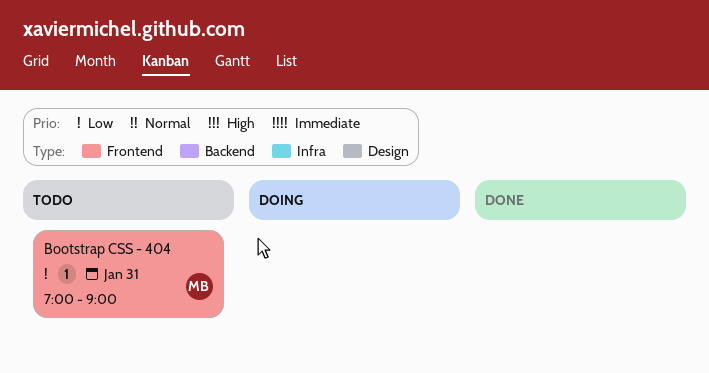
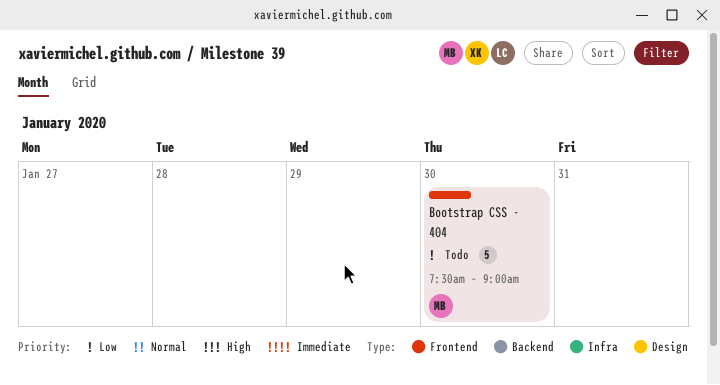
Bootstrap CSS - 404, estimate: 1 -> 5
Bootstrap CSS - 404, day: Jan 31 -> Jan 30
Bootstrap CSS - 404, begins: 07:00 -> 07:30

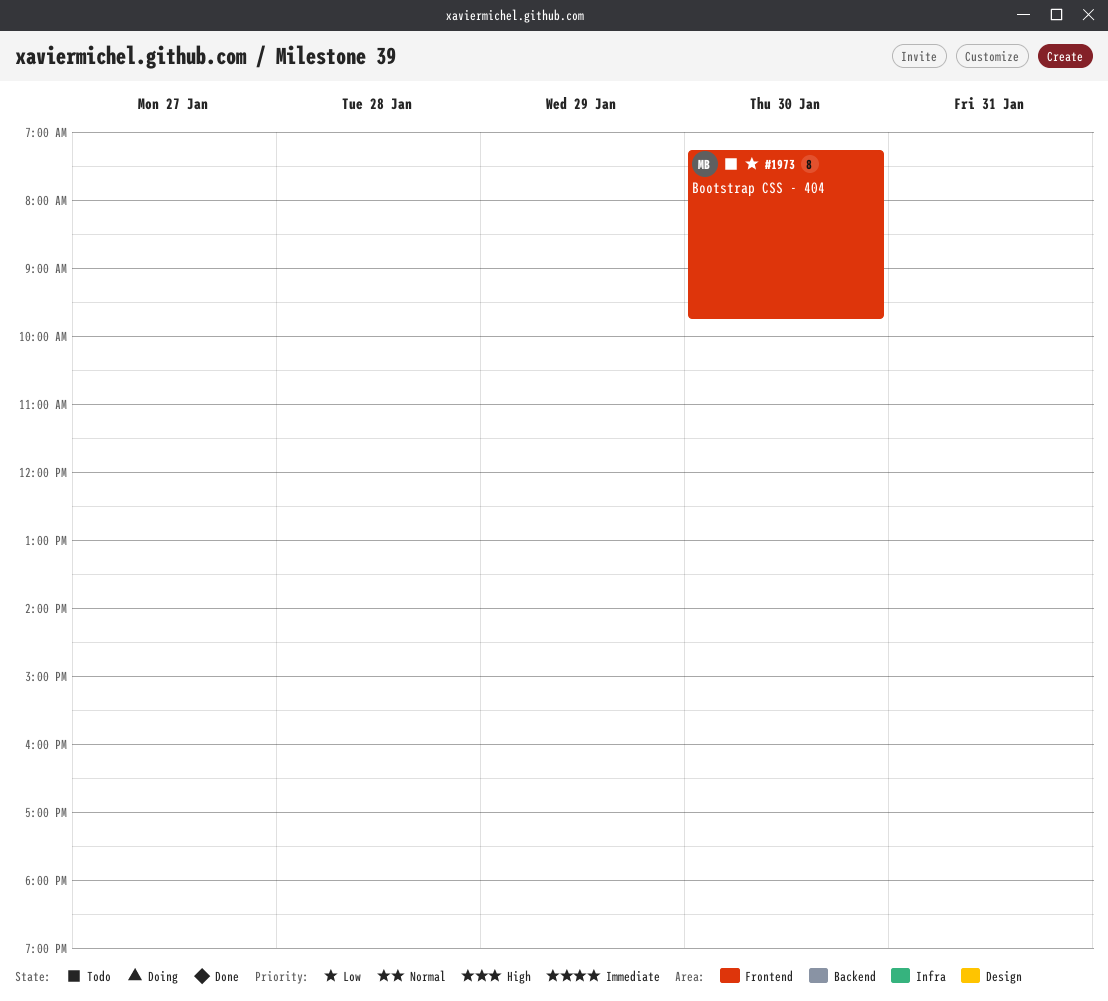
Bootstrap CSS - 404, estimate: 5 -> 8
Bootstrap CSS - 404, begins: 07:30 -> 07:15
Bootstrap CSS - 404, ends: 09:00 -> 09:45

